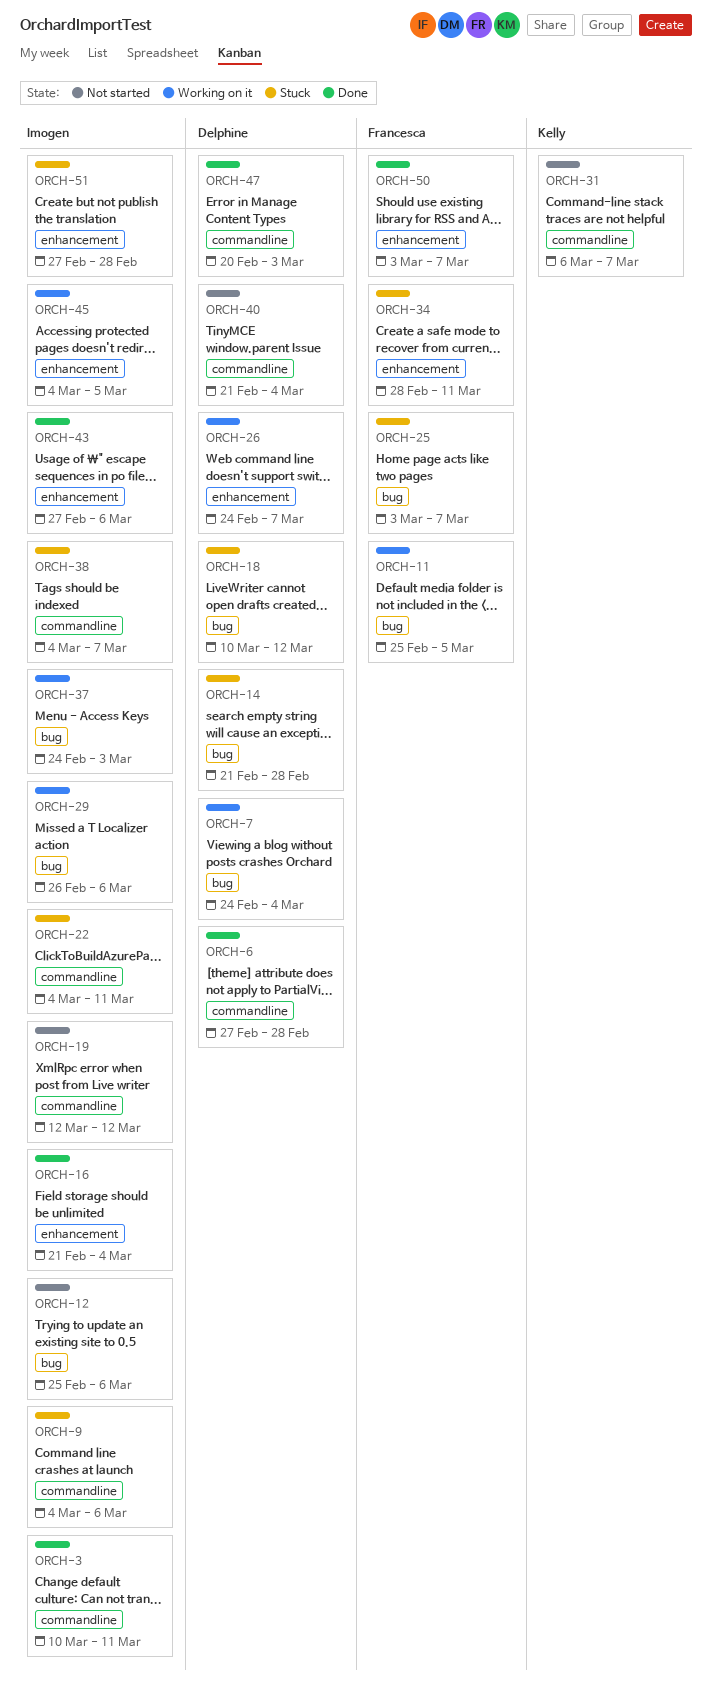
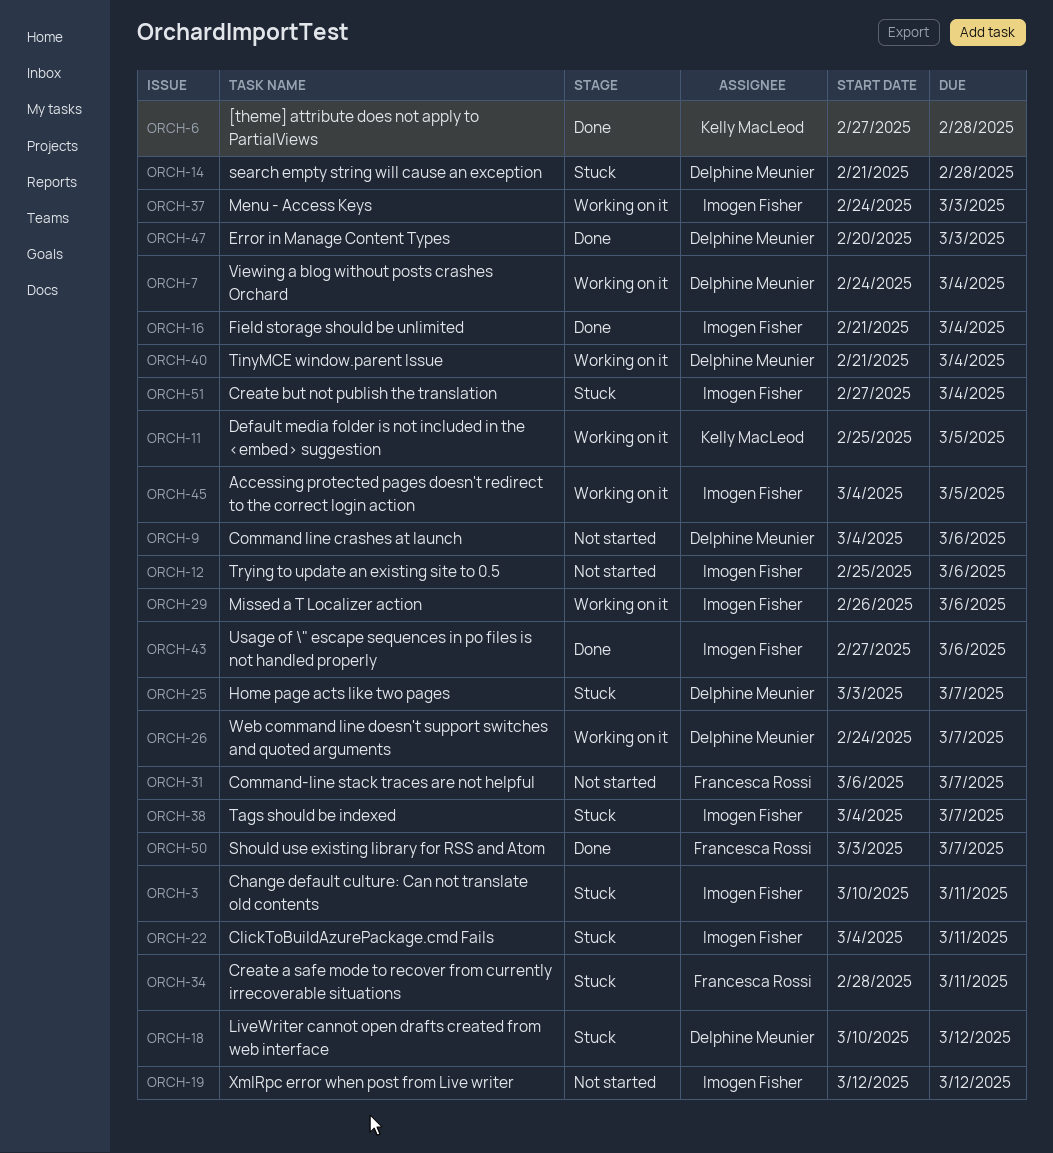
ORCH-3, status: Done -> Stuck
ORCH-6, owner: Delphine Meunier -> Kelly MacLeod
ORCH-9, status: Stuck -> Not started
ORCH-9, owner: Imogen Fisher -> Delphine Meunier
ORCH-11, owner: Francesca Rossi -> Kelly MacLeod
ORCH-25, owner: Francesca Rossi -> Delphine Meunier
ORCH-31, owner: Kelly MacLeod -> Francesca Rossi
ORCH-40, status: Not started -> Working on it
ORCH-51, due: Feb 28 -> Mar 4

